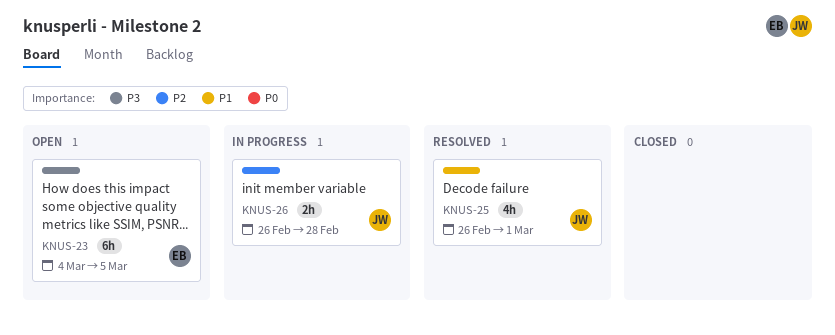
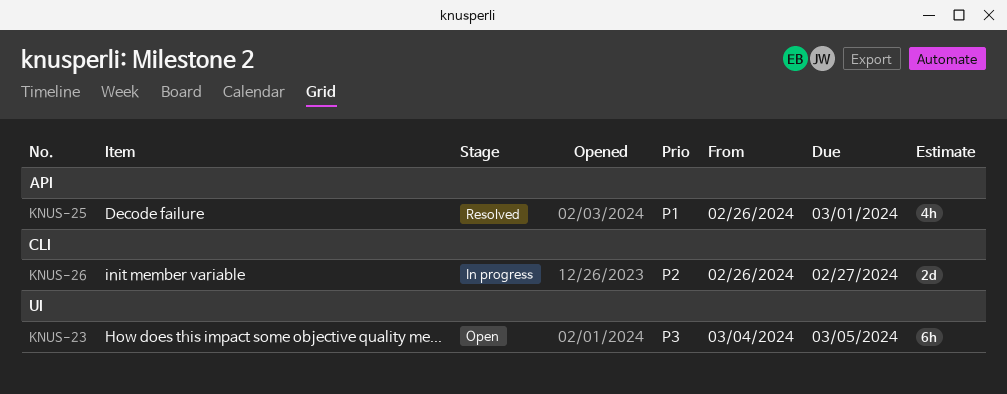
KNUS-26, estimate: 2h -> 2d
KNUS-26, due: Feb 28 -> Feb 27

